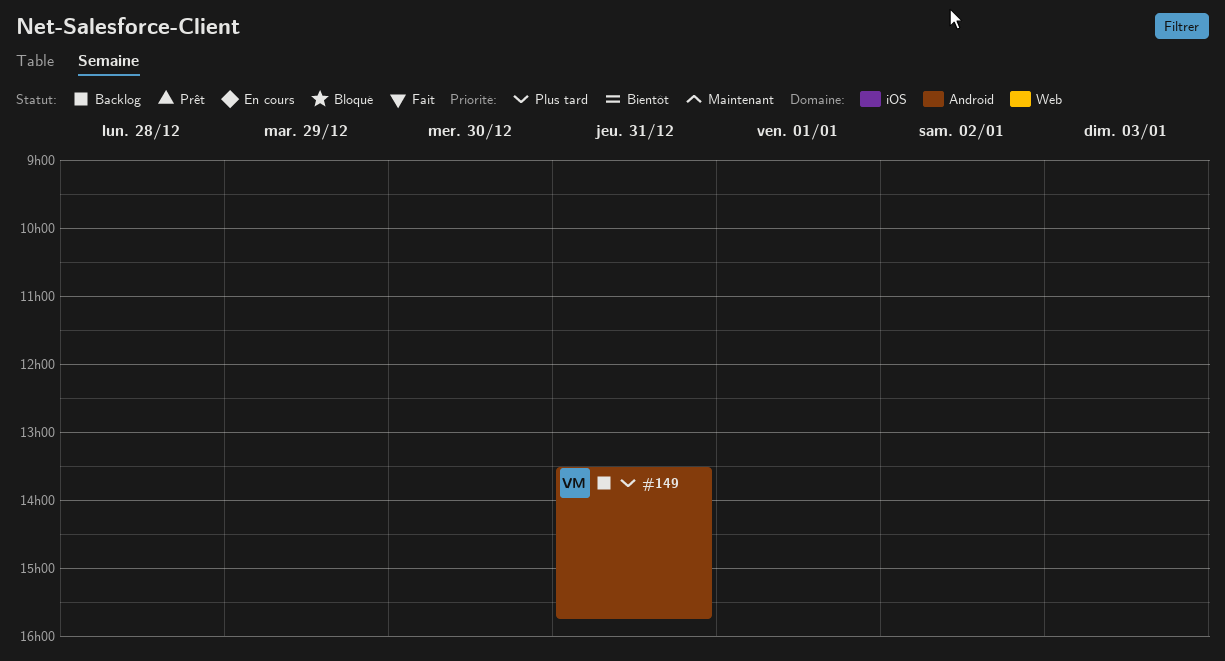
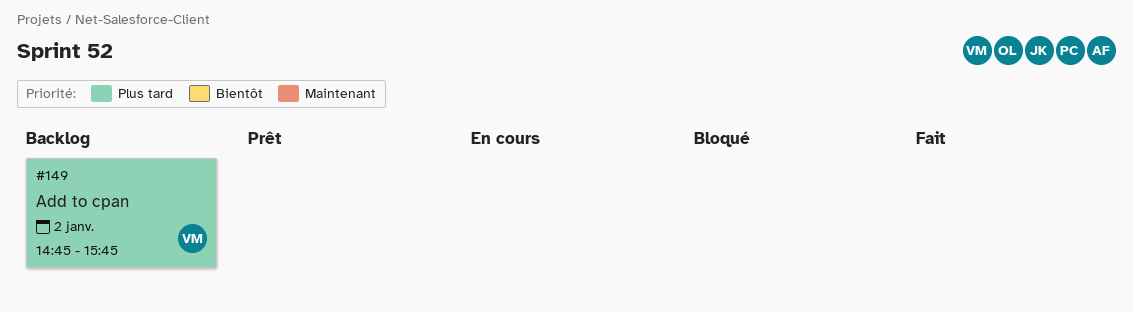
#149, day: Dec 31 -> Jan 2
#149, begins: 13:30 -> 14:45

